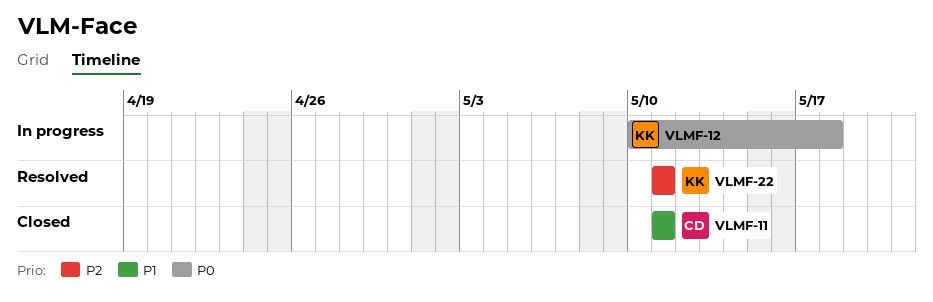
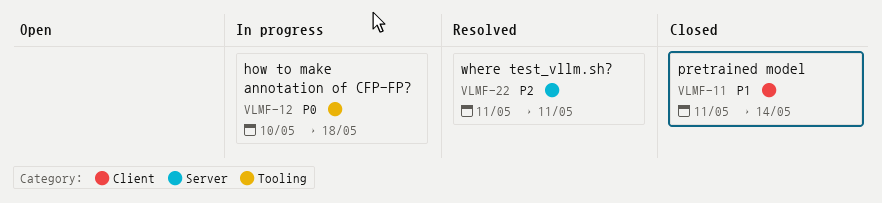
VLMF-11, due: May 11 -> May 14

